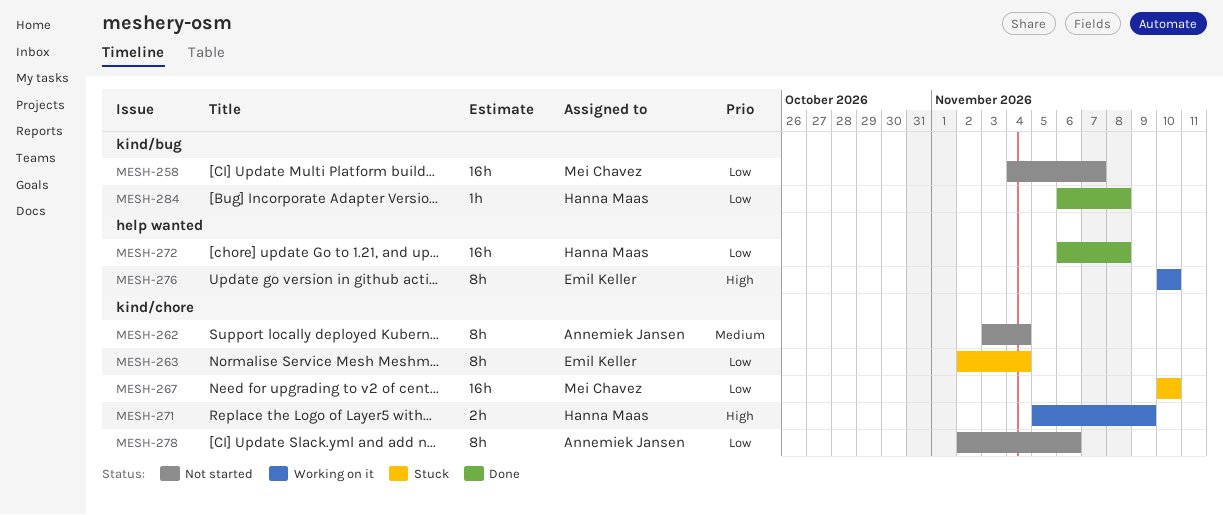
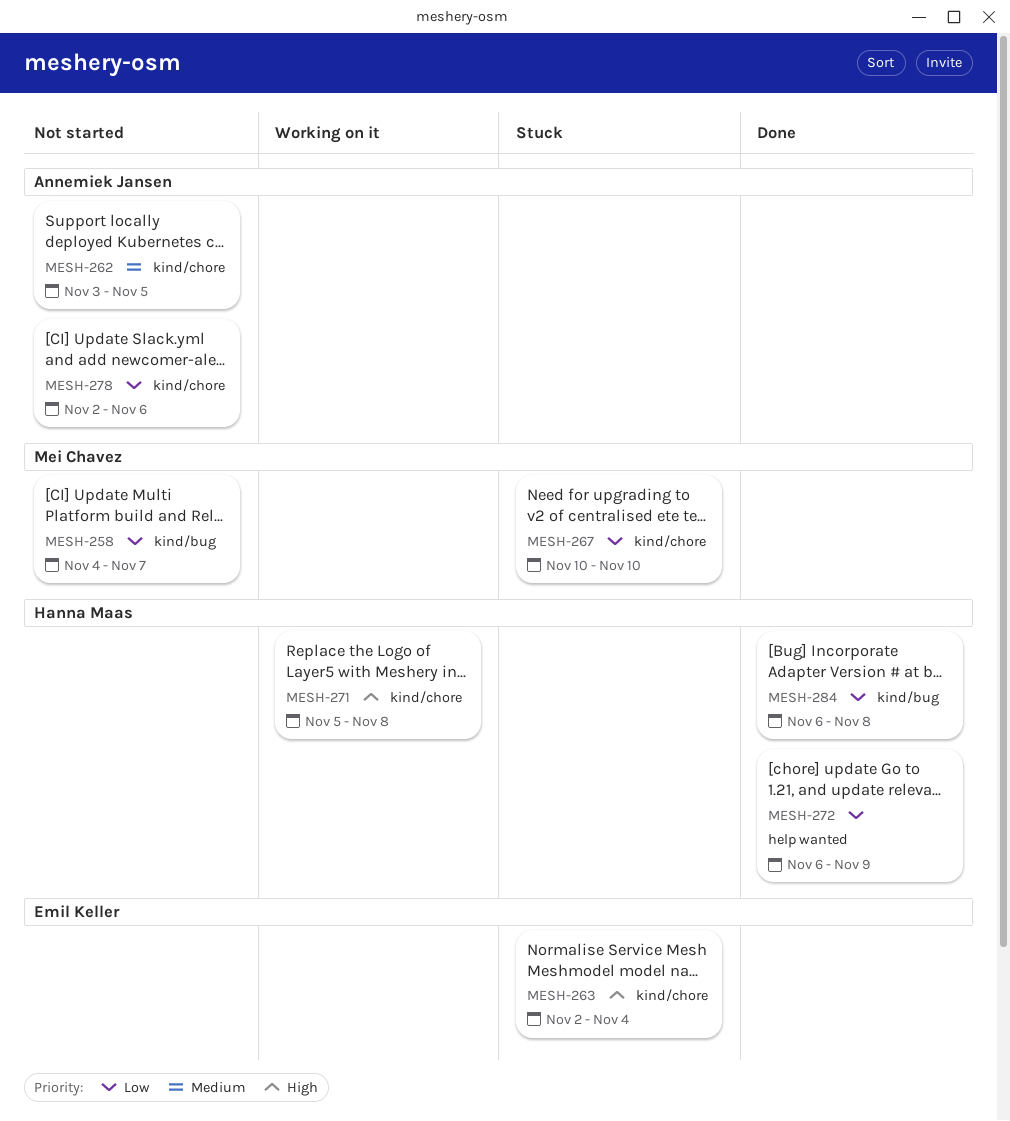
MESH-262, due: Nov 4 -> Nov 5
MESH-263, priority: Low -> High
MESH-271, due: Nov 9 -> Nov 8
MESH-272, due: Nov 8 -> Nov 9
MESH-276: present -> none

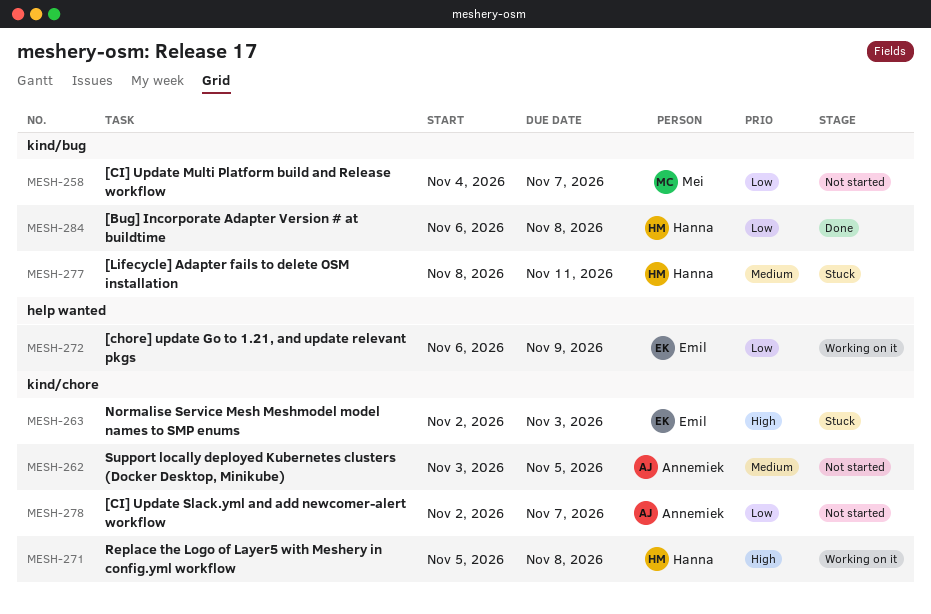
MESH-263, due: Nov 4 -> Nov 3
MESH-267: present -> none
MESH-272, status: Done -> Working on it
MESH-272, owner: Hanna Maas -> Emil Keller
MESH-277: none -> present
MESH-278, due: Nov 6 -> Nov 7

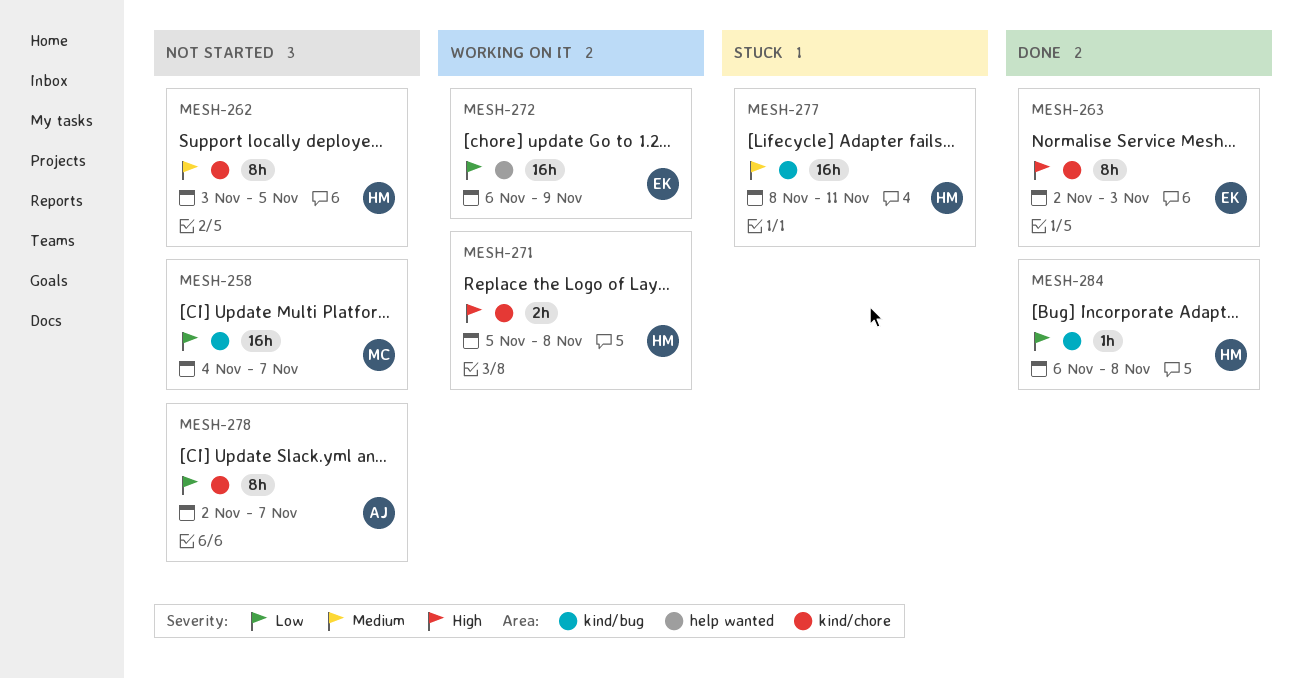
MESH-262, owner: Annemiek -> Hanna
MESH-263, status: Stuck -> Done

